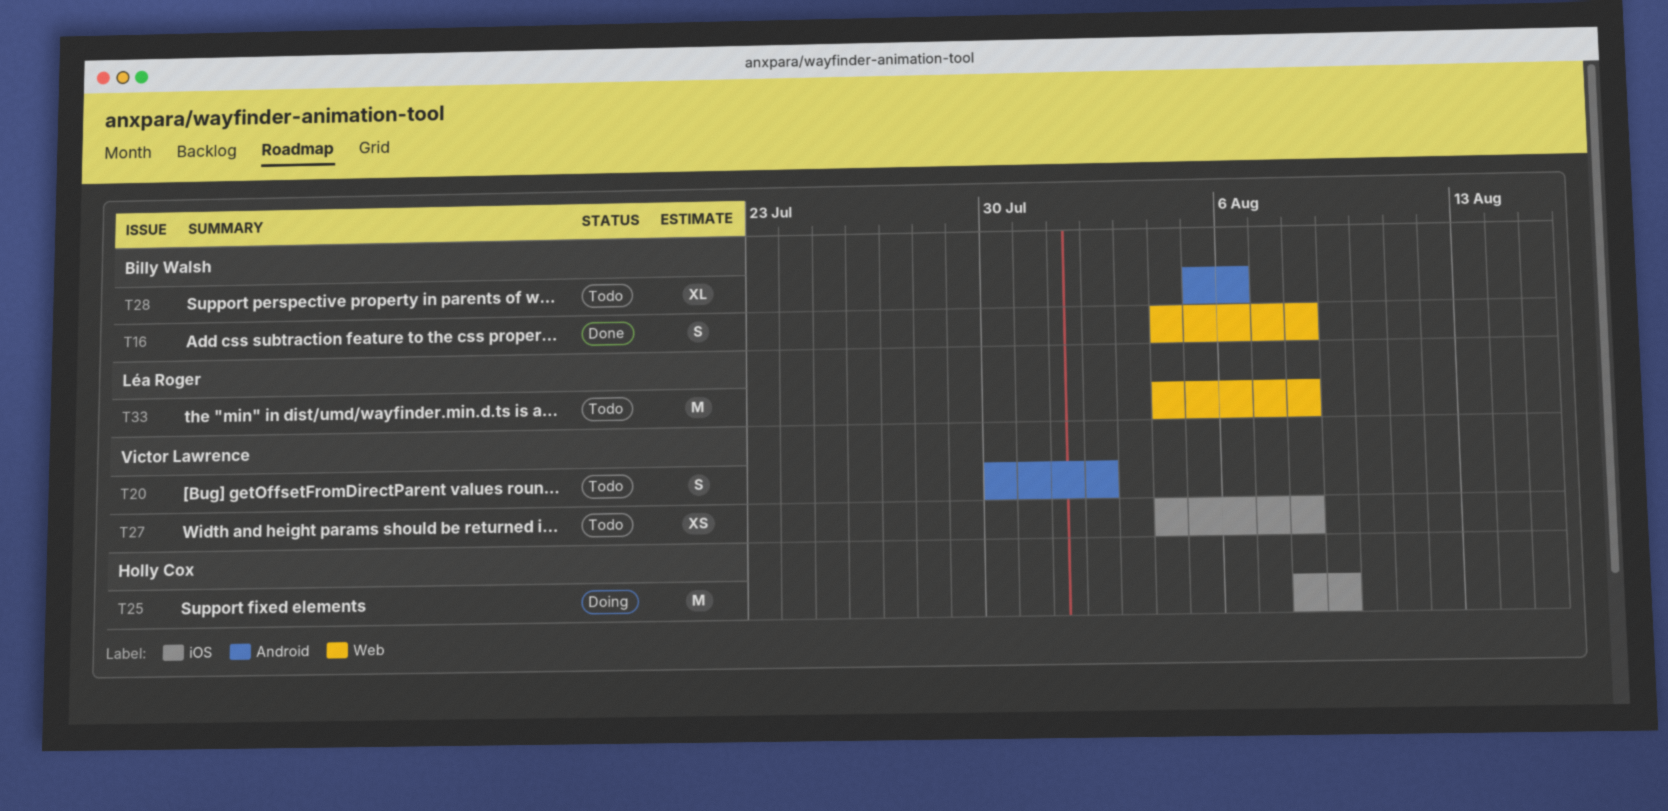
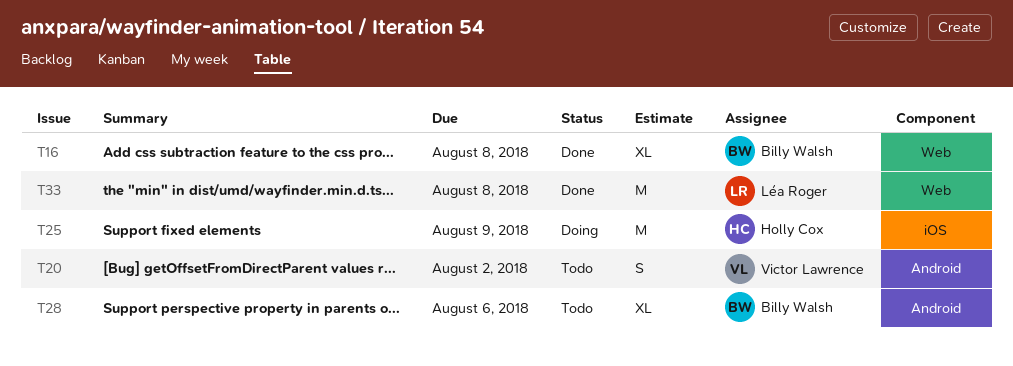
T16, estimate: S -> XL
T27: present -> none
T33, status: Todo -> Done

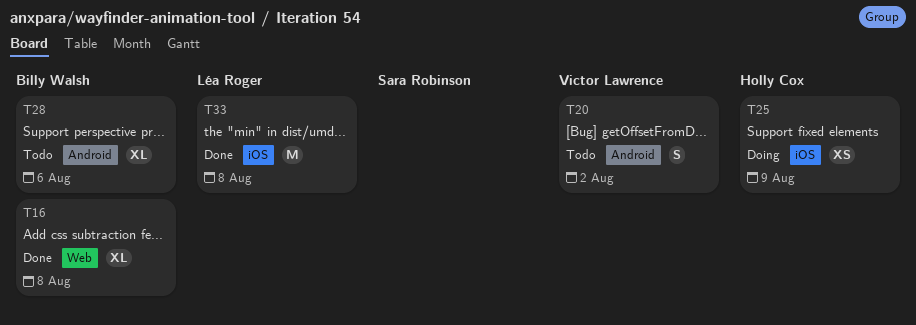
T25, estimate: M -> XS
T33, label: Web -> iOS

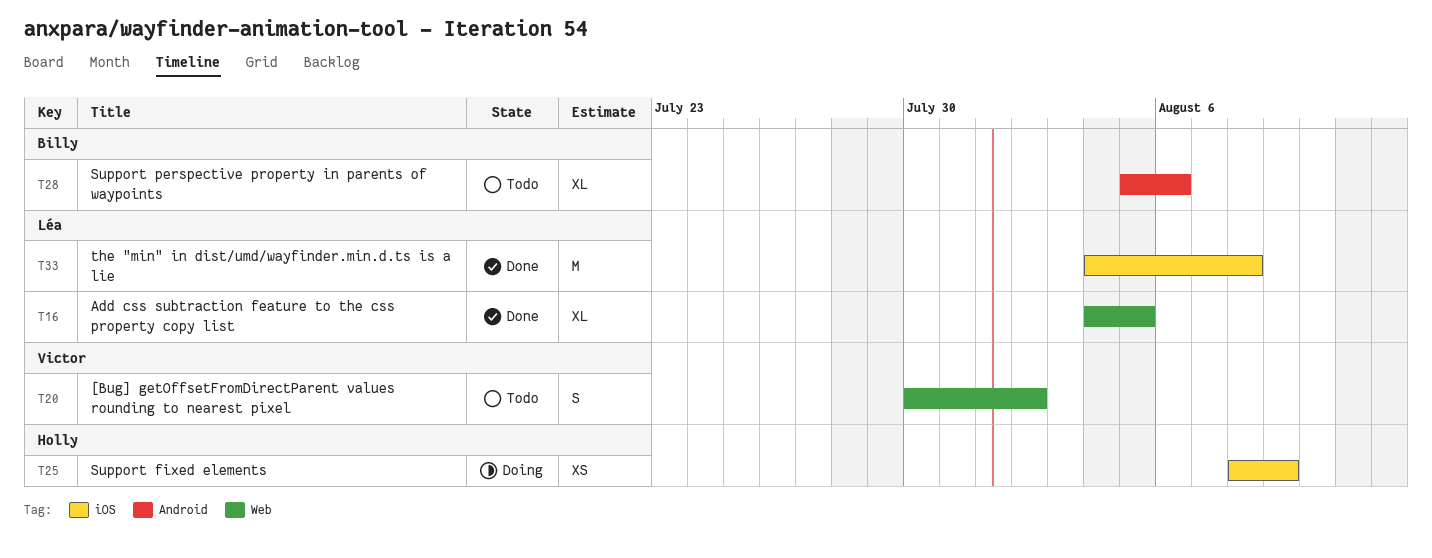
T16, owner: Billy Walsh -> Léa Roger
T16, due: Aug 8 -> Aug 5
T20, label: Android -> Web

